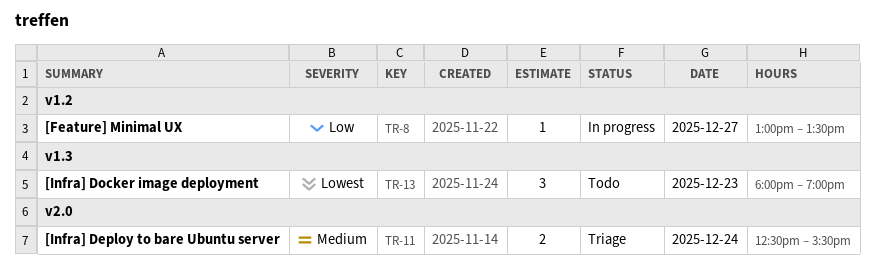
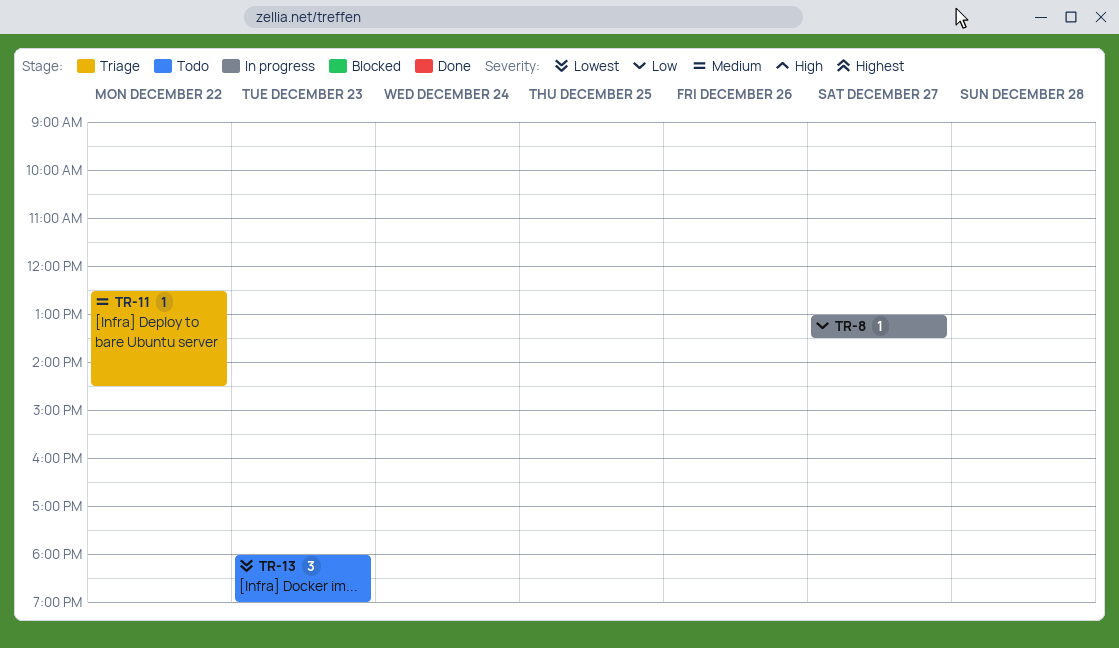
TR-11, estimate: 2 -> 1
TR-11, day: Dec 24 -> Dec 22
TR-11, ends: 15:30 -> 14:30

